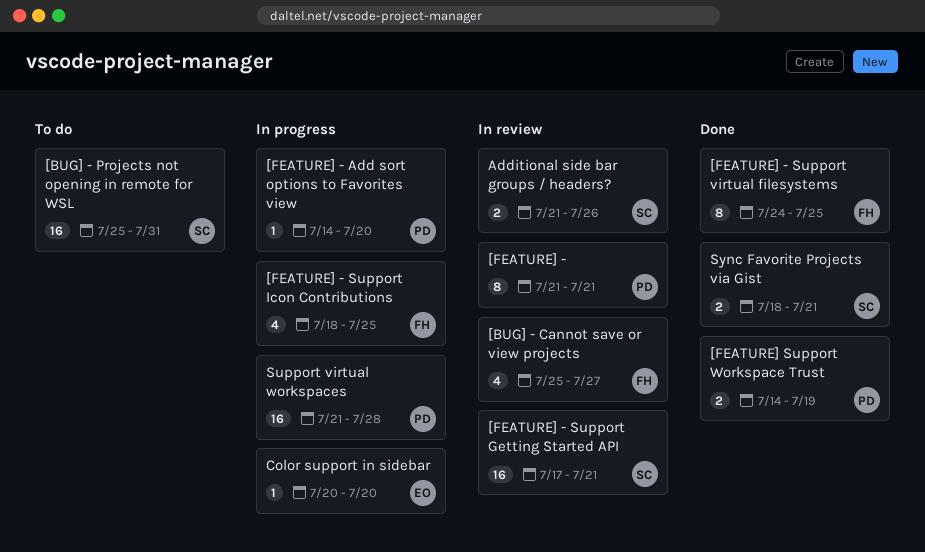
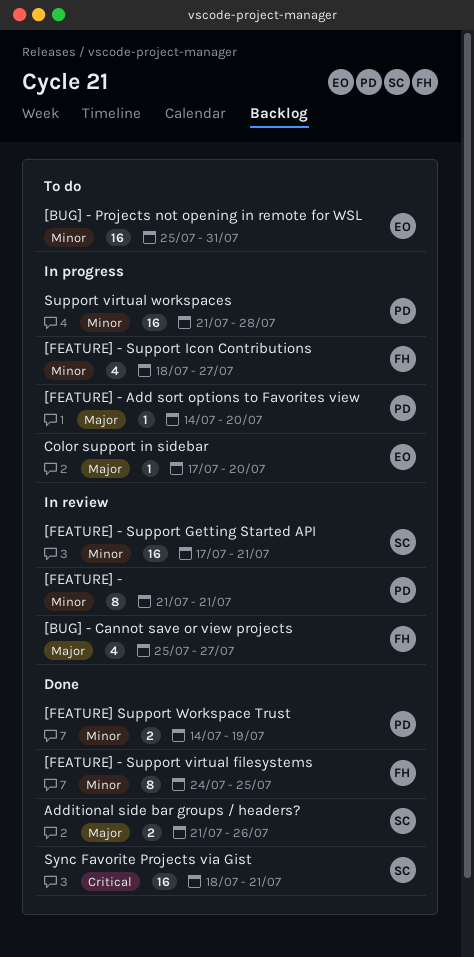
[BUG] - Projects not opening in remote for WSL, owner: SC -> EO
[FEATURE] - Support Icon Contributions, due: Jul 25 -> Jul 27
Additional side bar groups / headers?, status: In review -> Done
Color support in sidebar, start: Jul 20 -> Jul 17
Sync Favorite Projects via Gist, estimate: 2 -> 16

